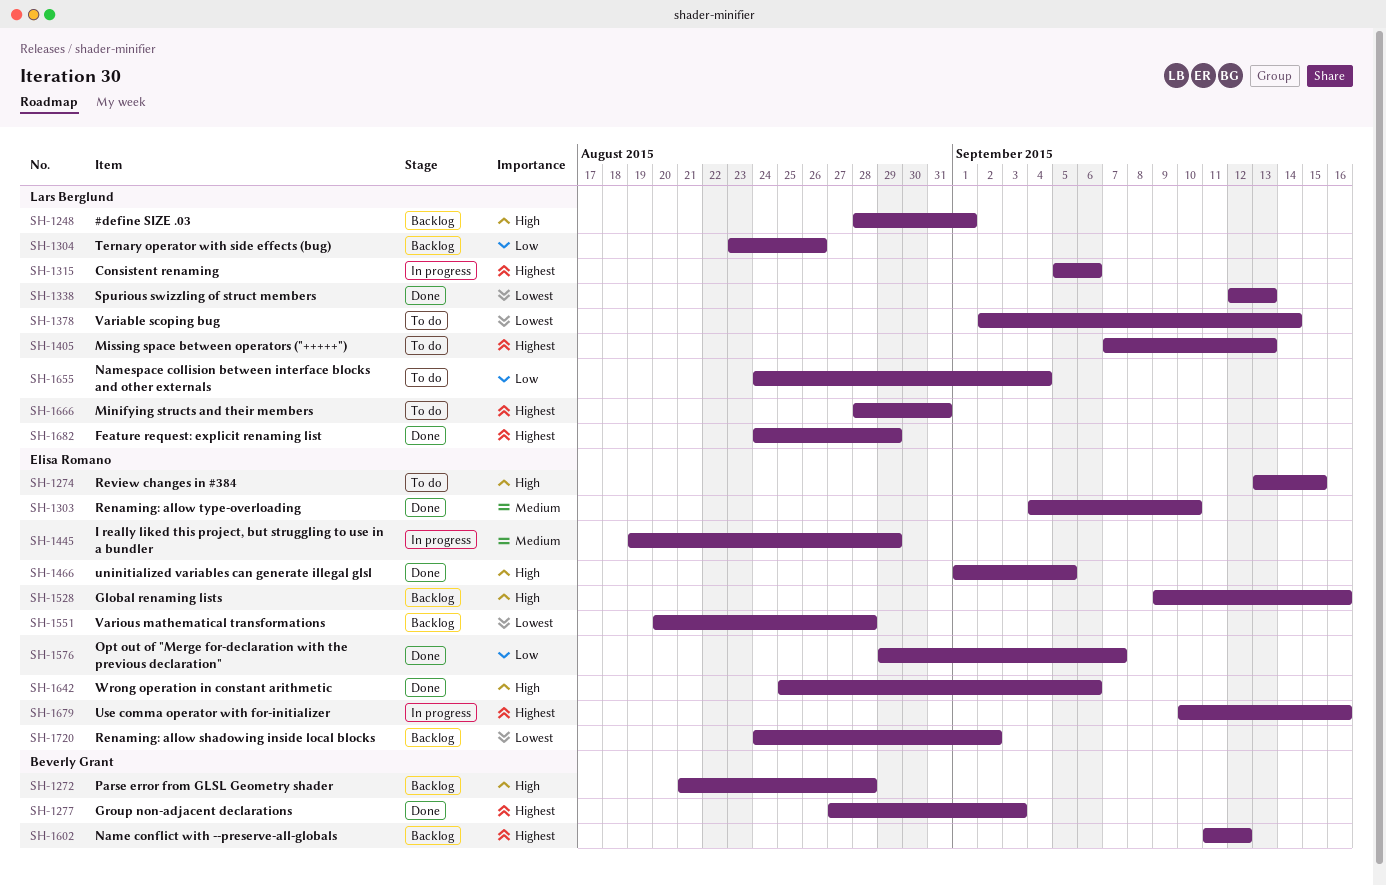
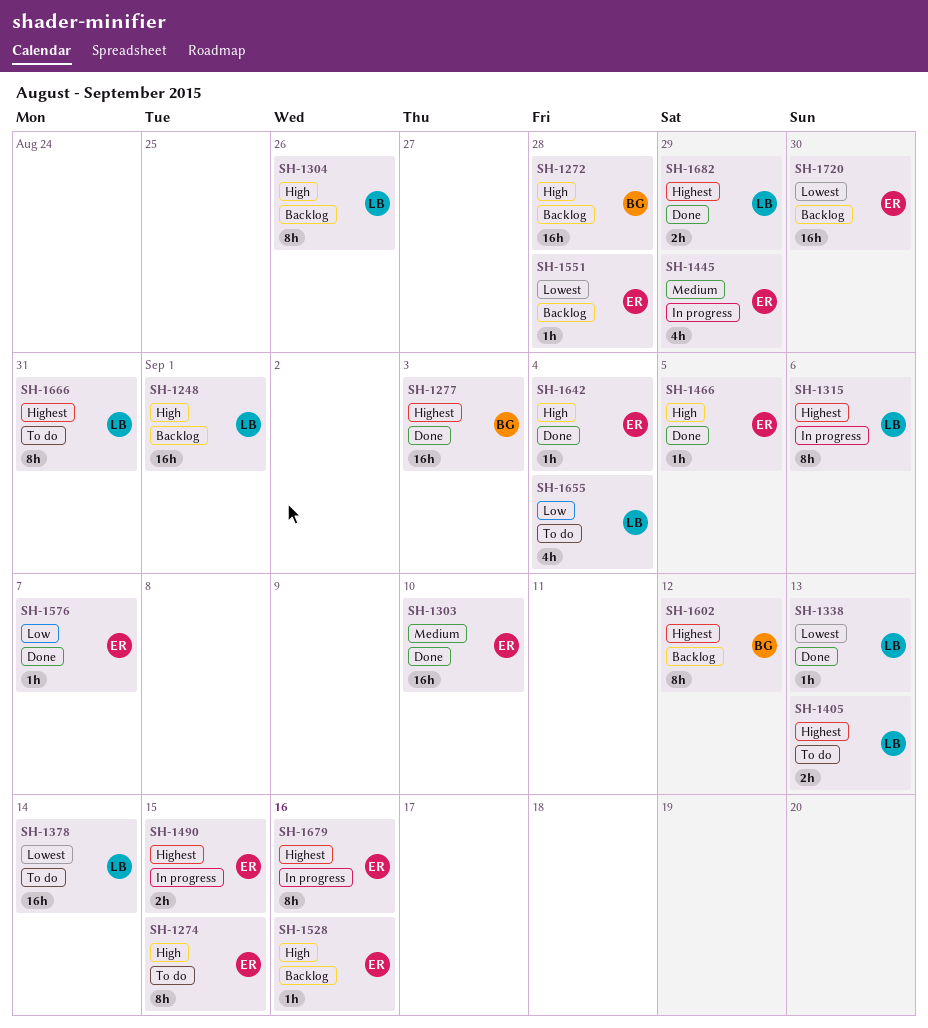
SH-1304, priority: Low -> High
SH-1490: none -> present
SH-1642, due: Sep 6 -> Sep 4
SH-1720, due: Sep 2 -> Aug 30

